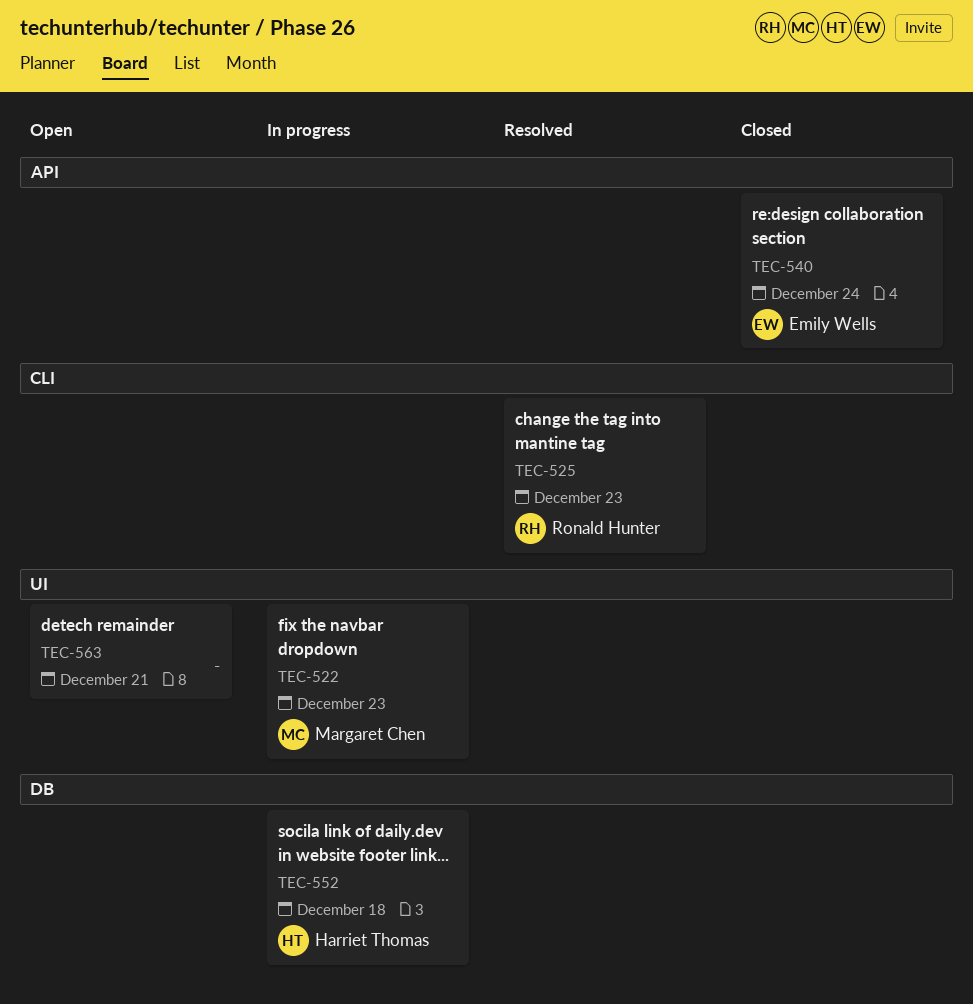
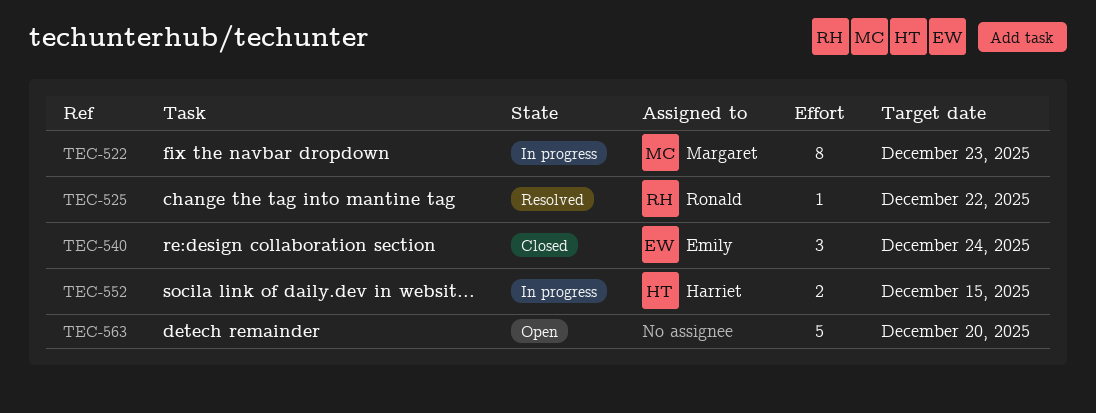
TEC-525, due: Dec 23 -> Dec 22
TEC-552, due: Dec 18 -> Dec 15
TEC-563, due: Dec 21 -> Dec 20

